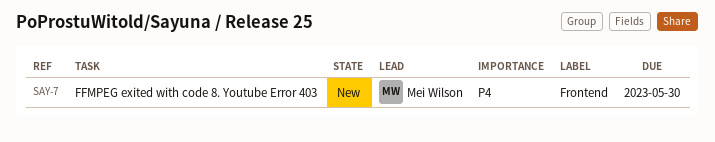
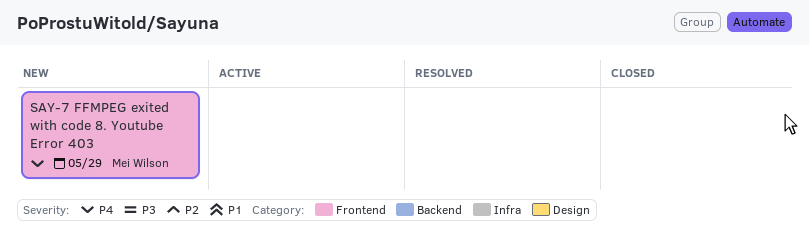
SAY-7, due: May 30 -> May 29

